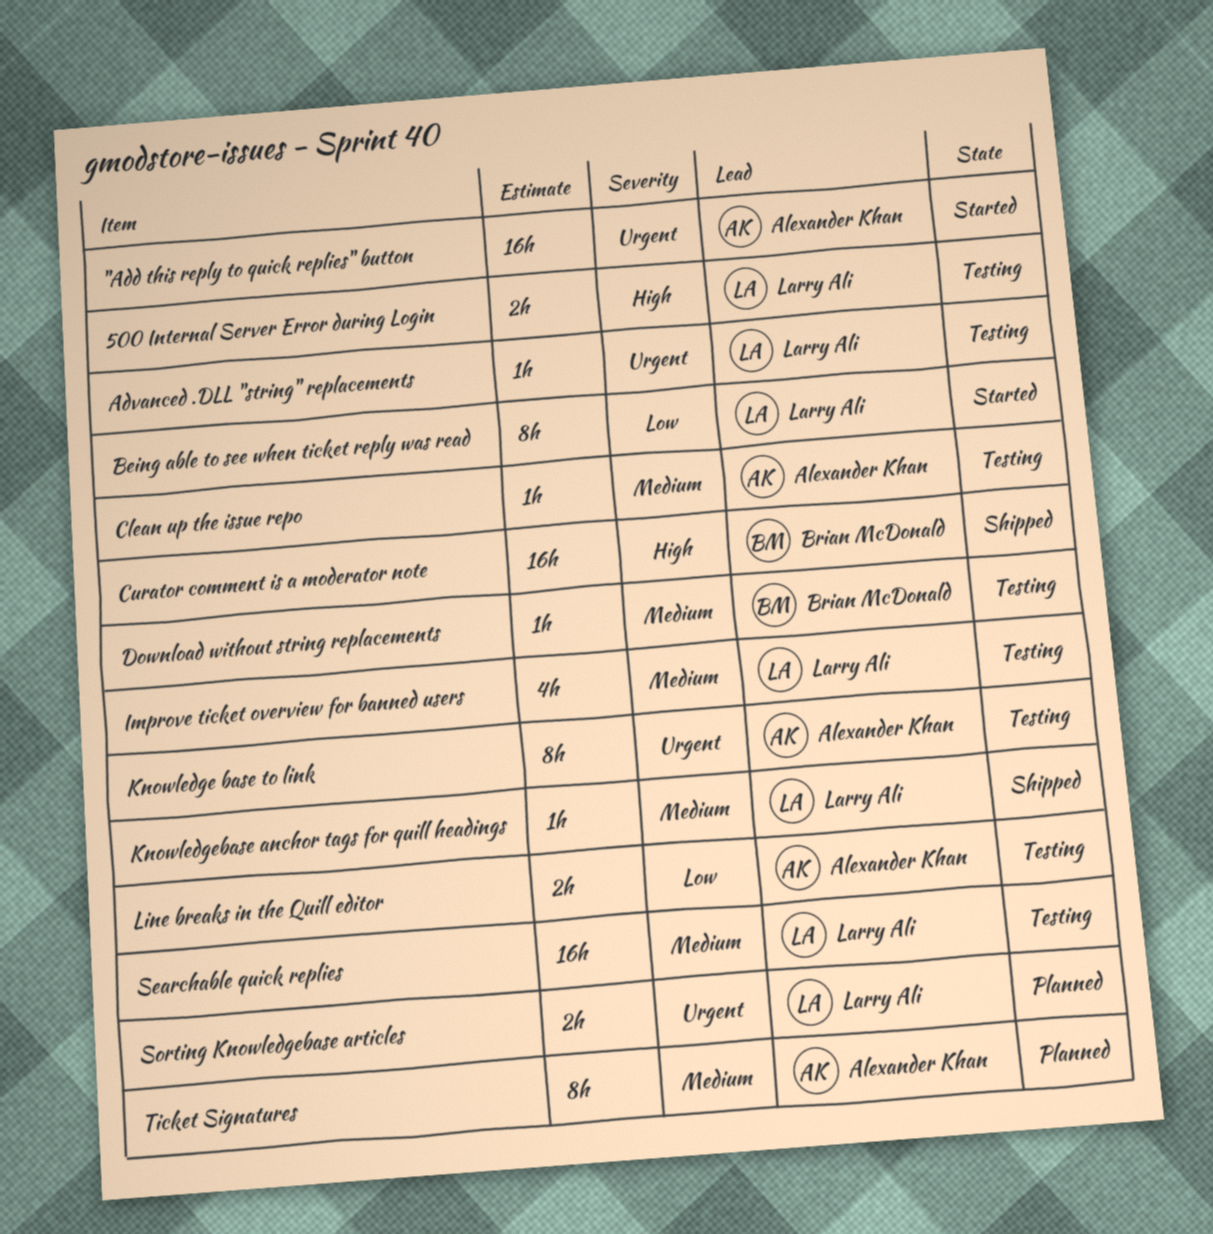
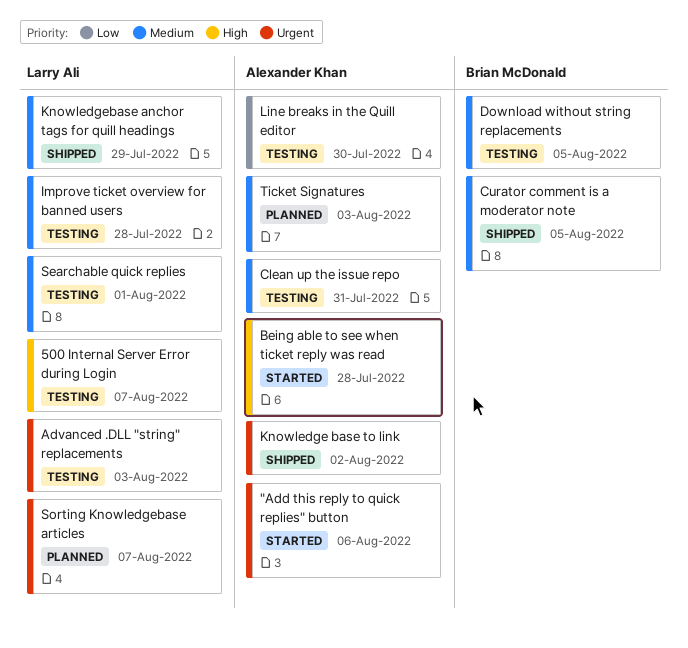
Being able to see when ticket reply was read, owner: Larry Ali -> Alexander Khan
Being able to see when ticket reply was read, priority: Low -> High
Curator comment is a moderator note, priority: High -> Medium
Knowledge base to link, status: Testing -> Shipped

